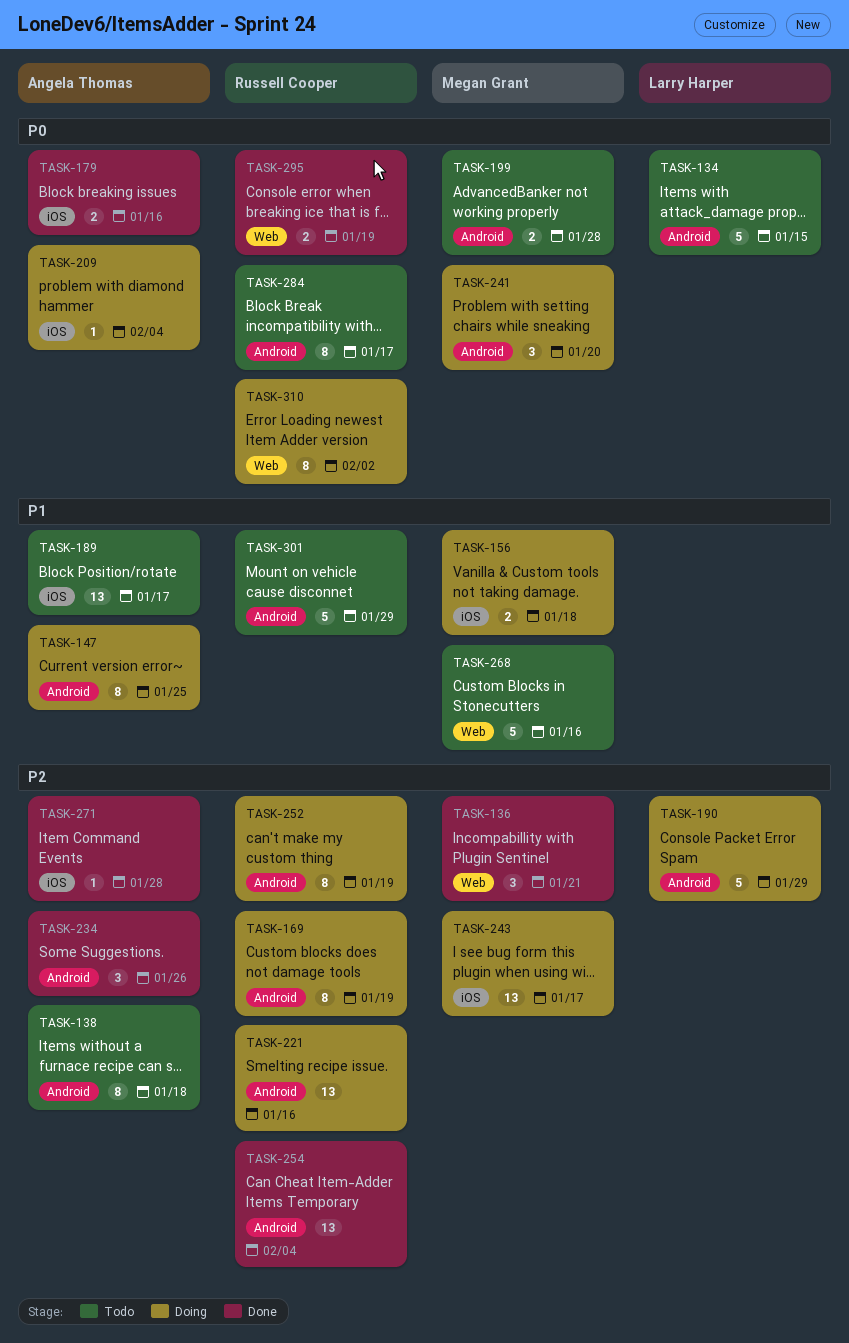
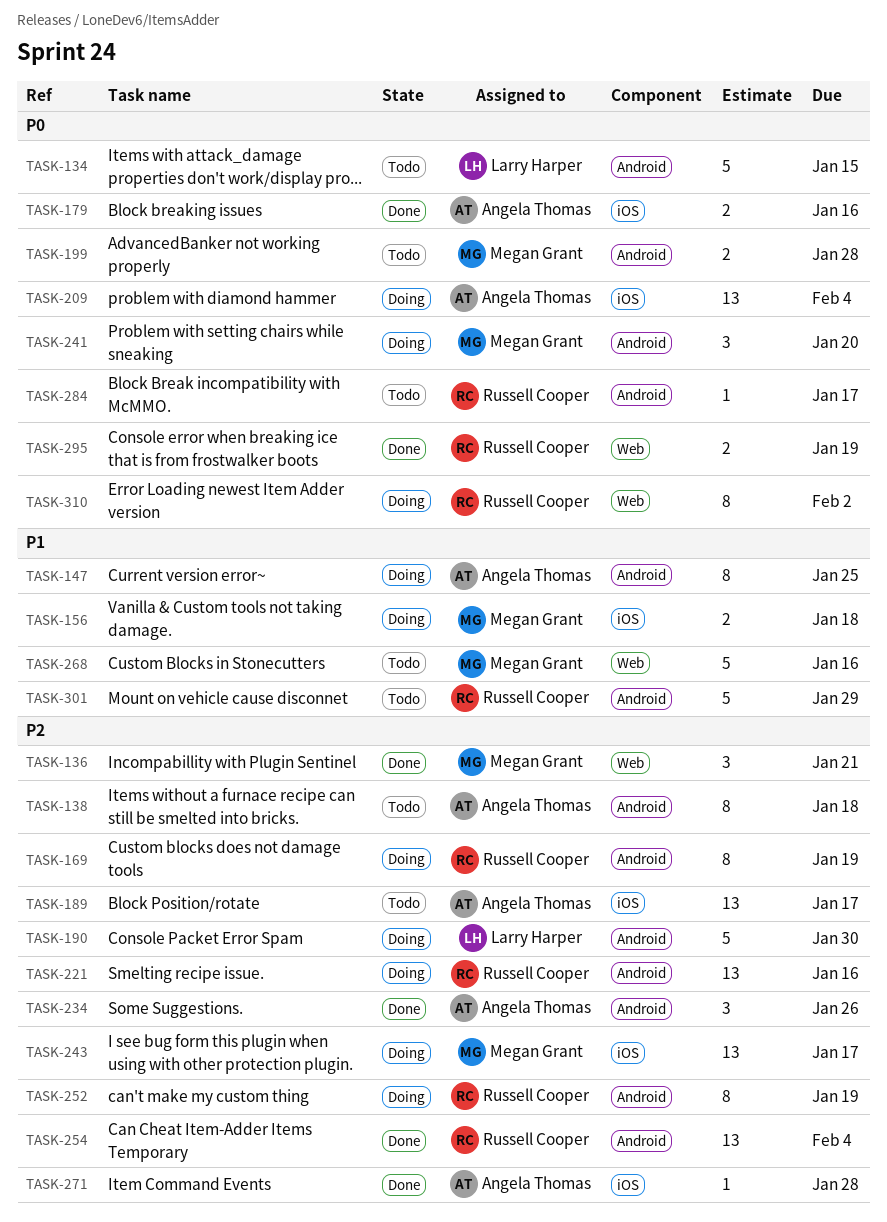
TASK-189, priority: P1 -> P2
TASK-190, due: Jan 29 -> Jan 30
TASK-209, estimate: 1 -> 13
TASK-284, estimate: 8 -> 1

